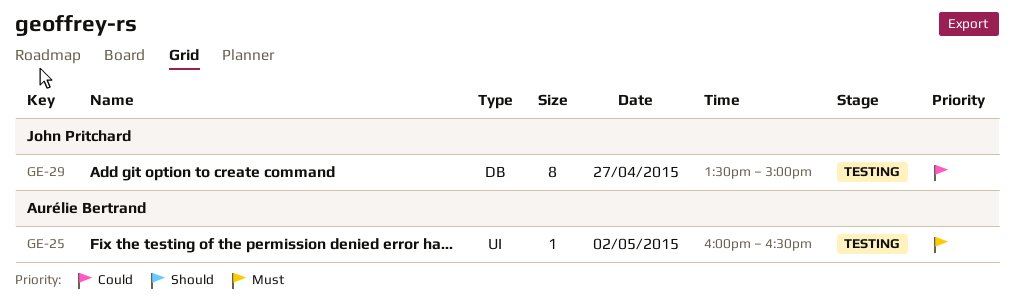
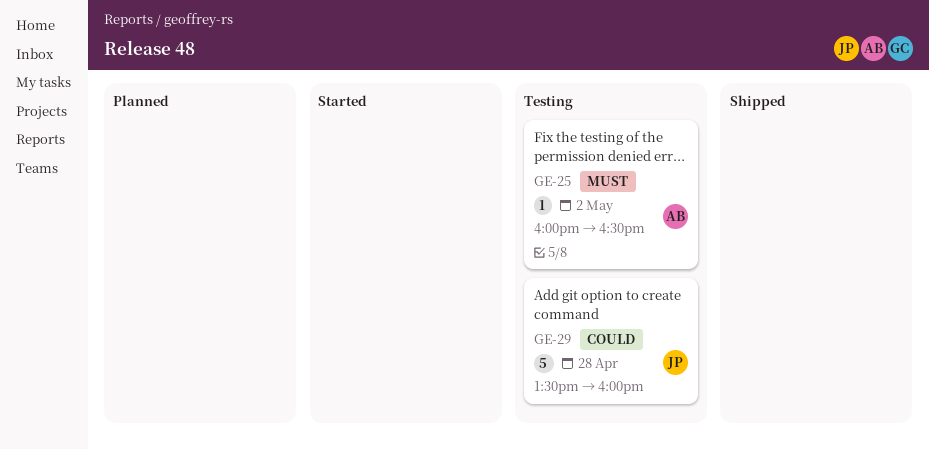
GE-29, estimate: 8 -> 5
GE-29, day: Apr 27 -> Apr 28
GE-29, ends: 15:00 -> 16:00

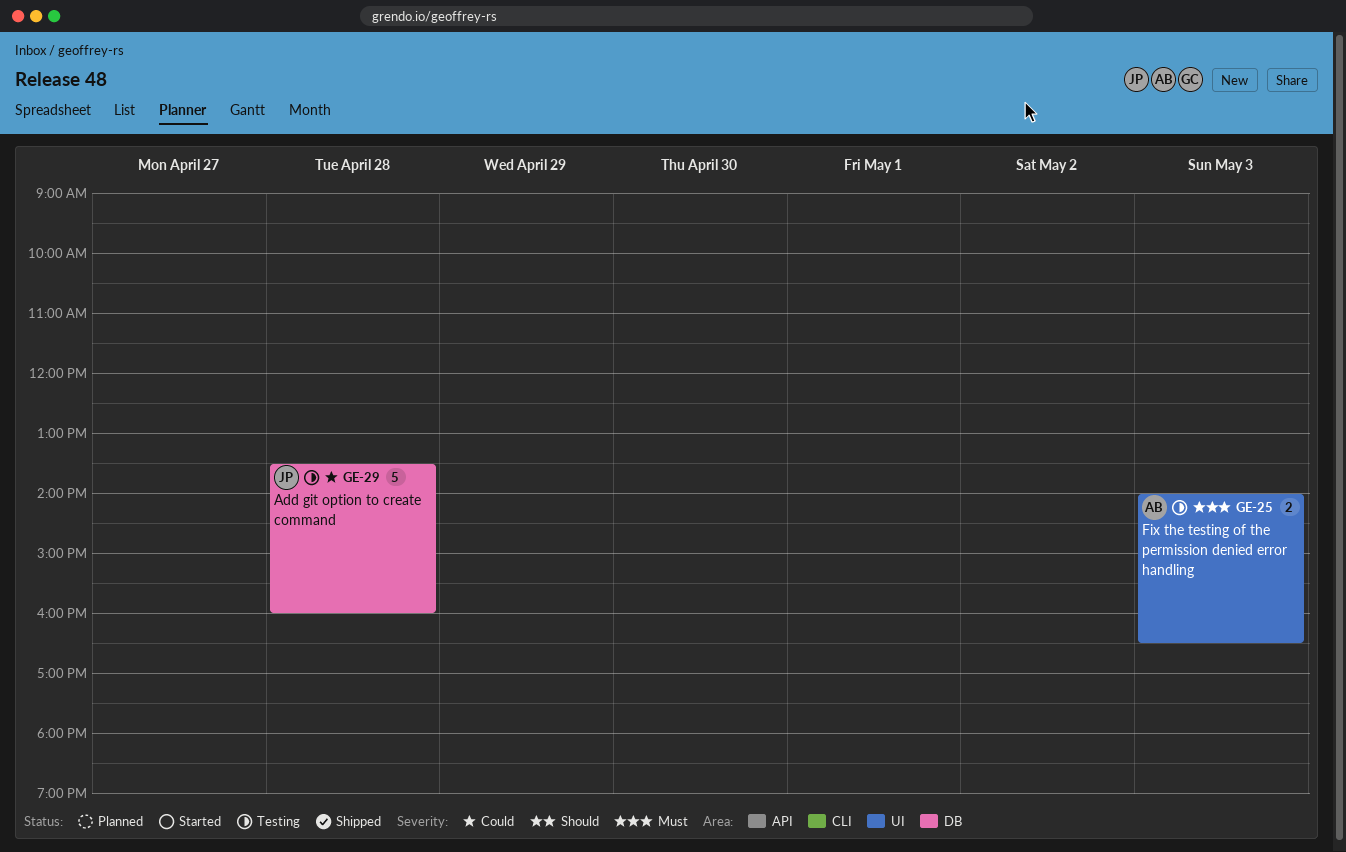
GE-25, estimate: 1 -> 2
GE-25, day: May 2 -> May 3
GE-25, begins: 16:00 -> 14:00

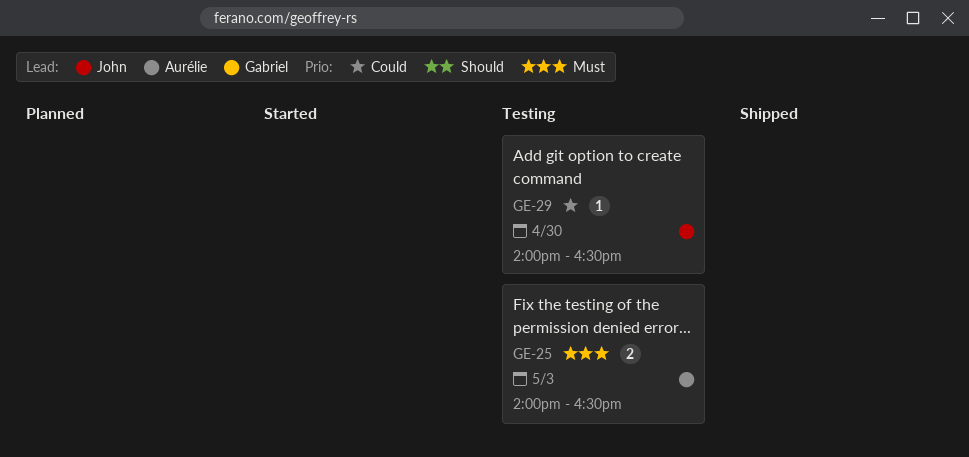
GE-29, estimate: 5 -> 1
GE-29, day: Apr 28 -> Apr 30
GE-29, begins: 13:30 -> 14:00
GE-29, ends: 16:00 -> 16:30

